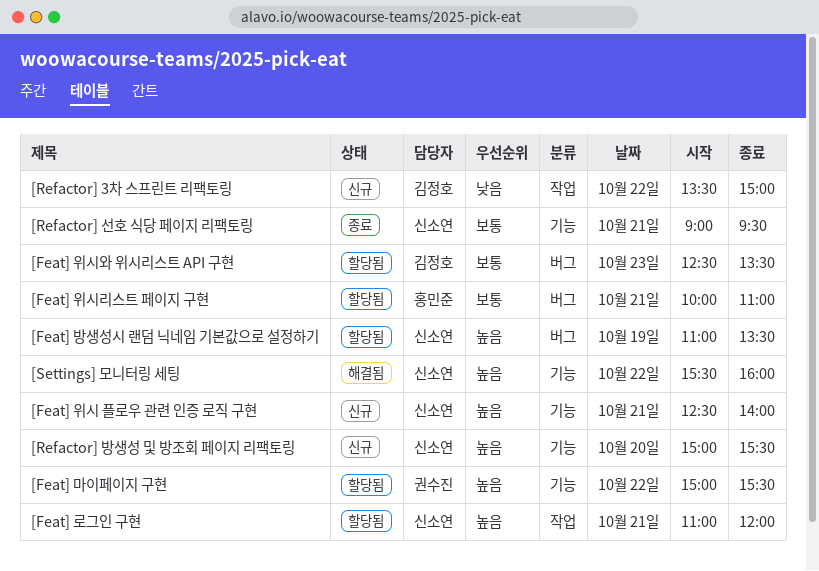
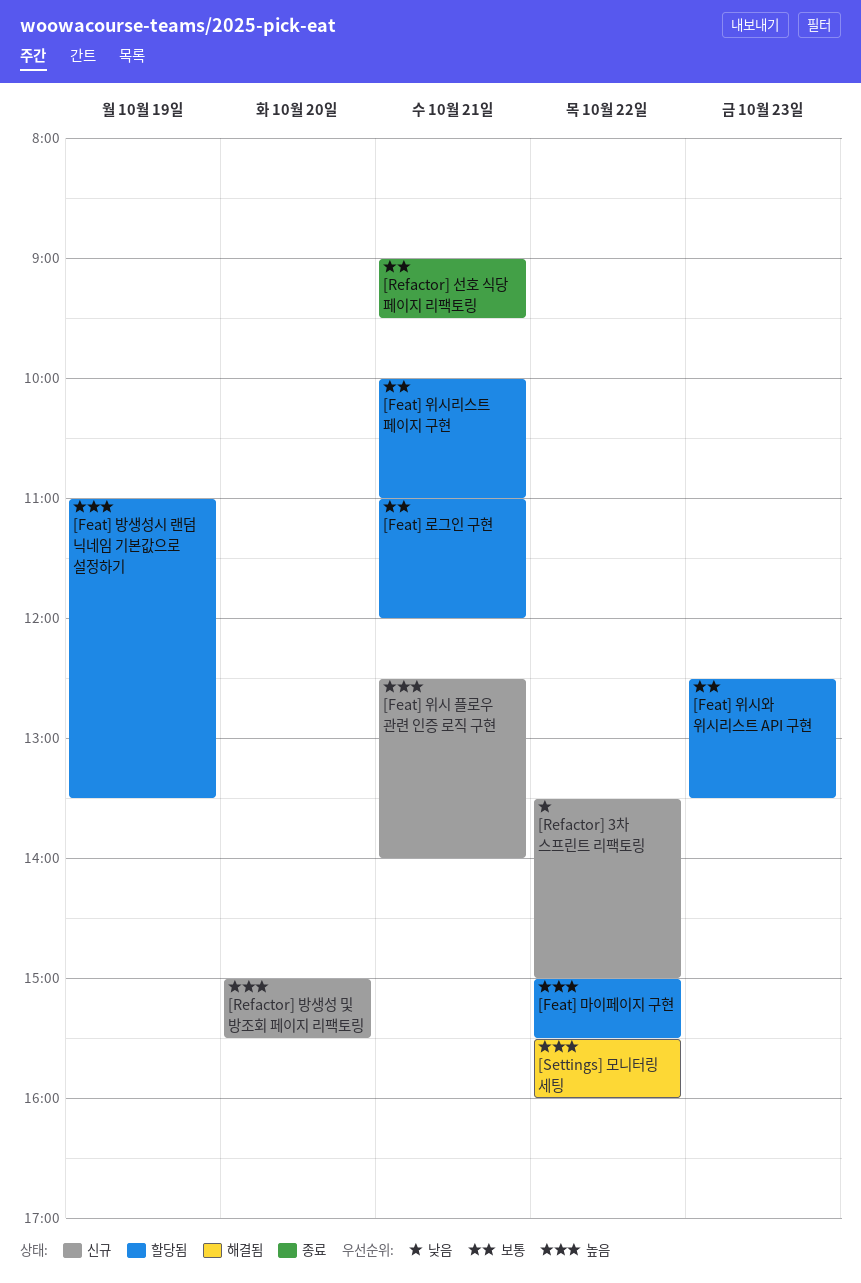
[Feat] 로그인 구현, priority: 높음 -> 보통

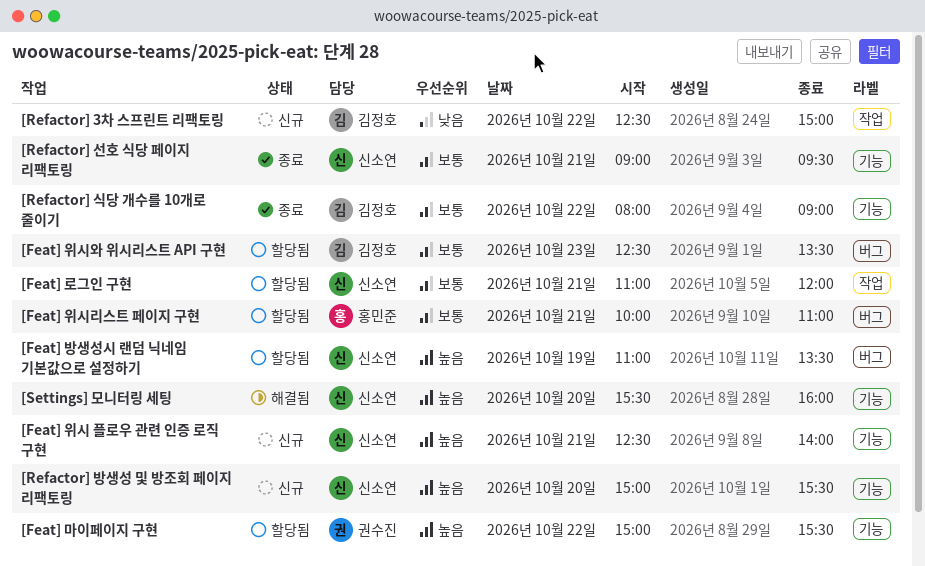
[Refactor] 3차 스프린트 리팩토링, begins: 13:30 -> 12:30
[Refactor] 식당 개수를 10개로 줄이기: none -> present
[Settings] 모니터링 세팅, day: Oct 22 -> Oct 20

